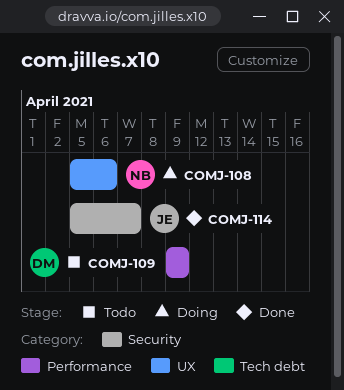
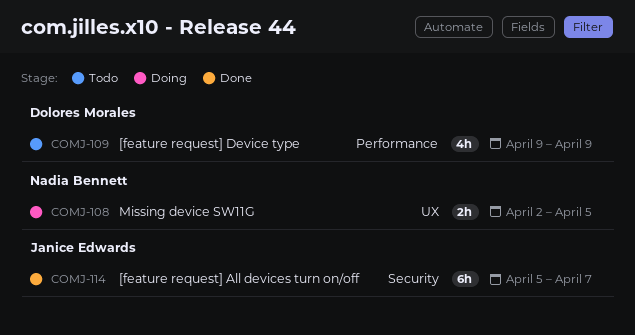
COMJ-108, start: Apr 5 -> Apr 2
COMJ-108, due: Apr 6 -> Apr 5

